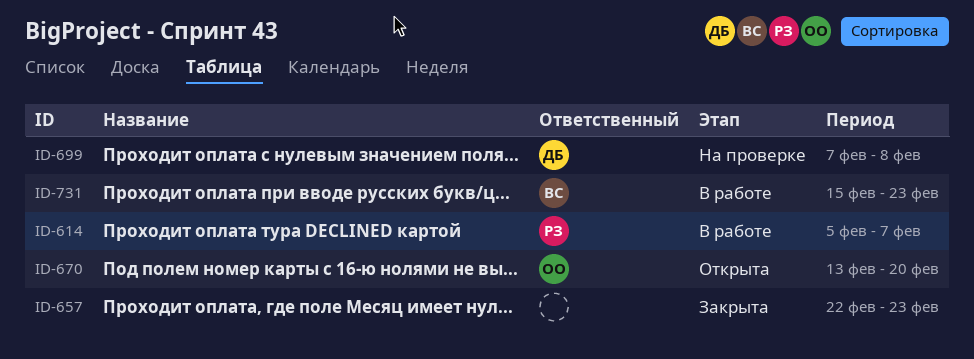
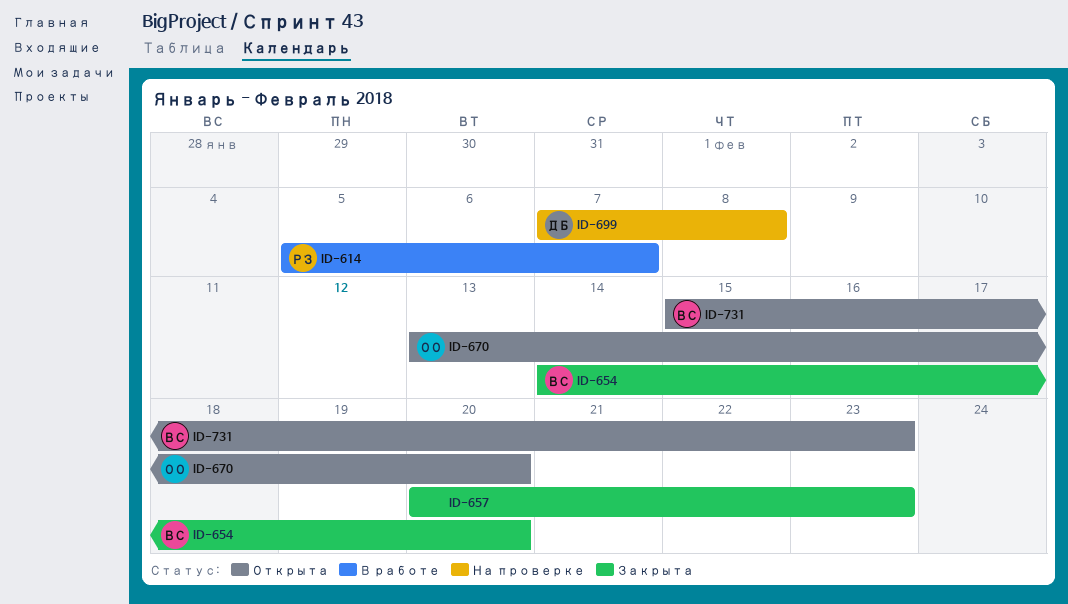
ID-654: none -> present
ID-657, start: Feb 22 -> Feb 20
ID-731, status: В работе -> Открыта

